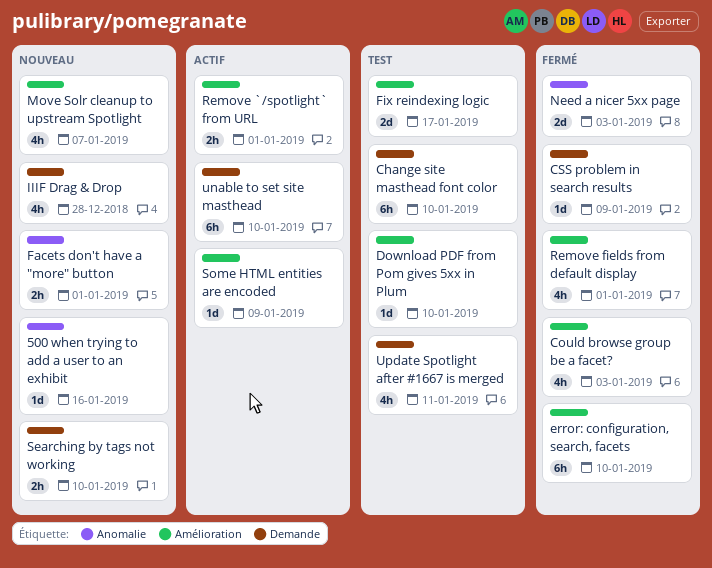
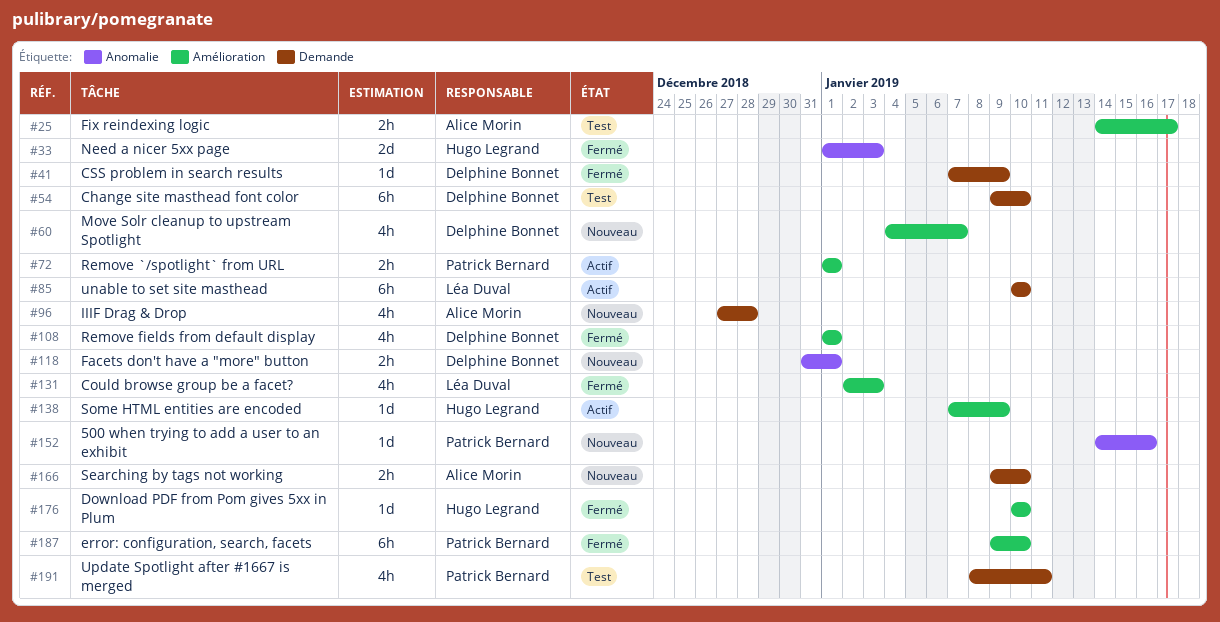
Download PDF from Pom gives 5xx in Plum, status: Test -> Fermé
Fix reindexing logic, estimate: 2d -> 2h

